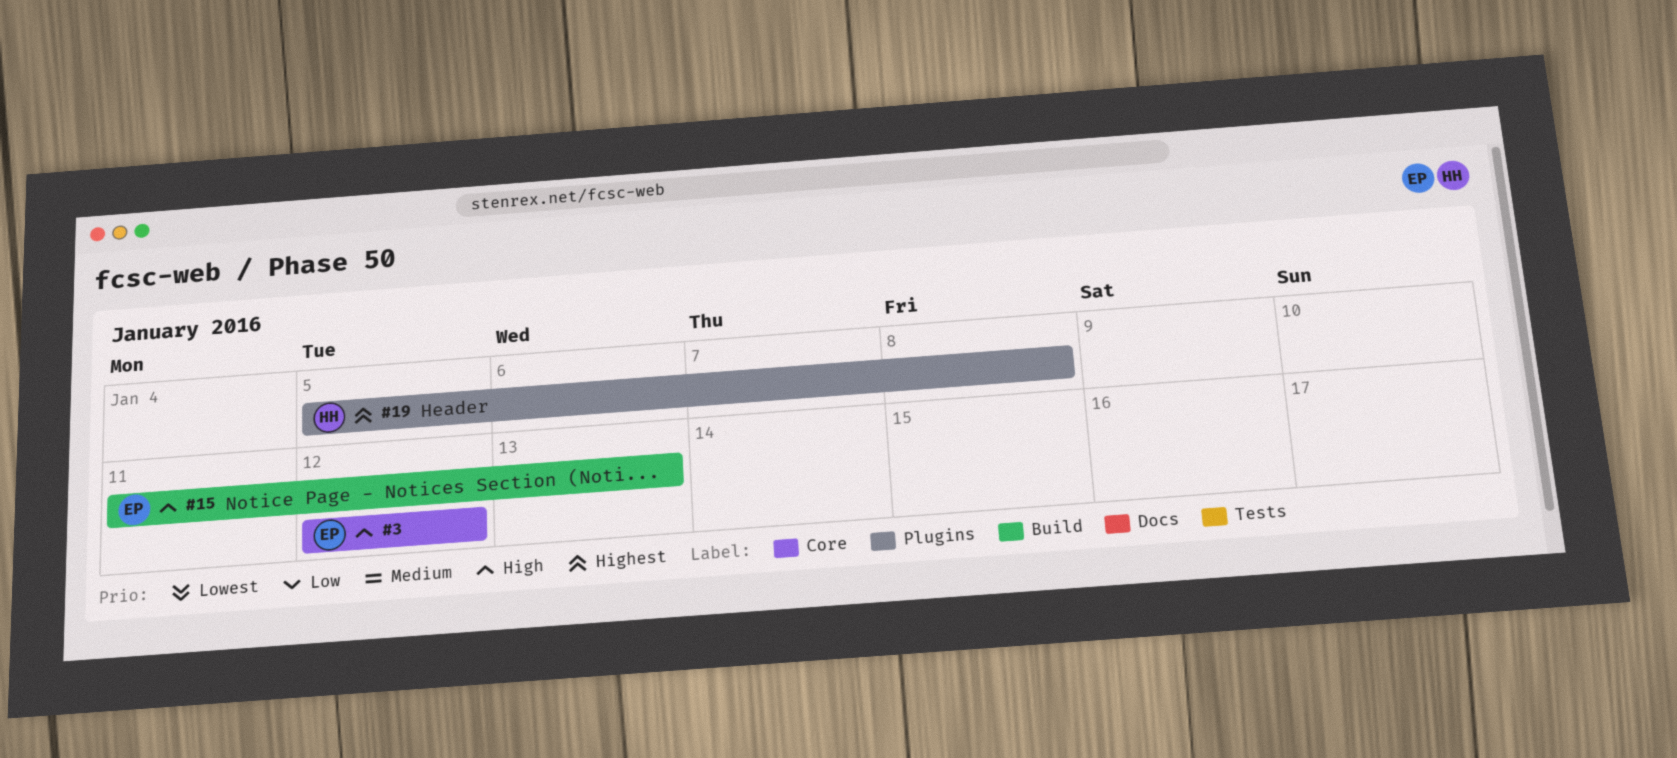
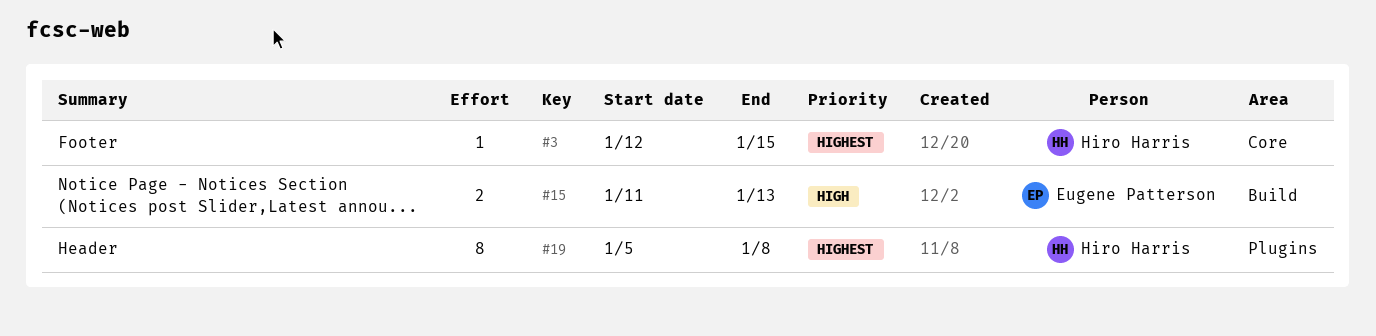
#3, owner: Eugene Patterson -> Hiro Harris
#3, priority: High -> Highest
#3, due: Jan 12 -> Jan 15

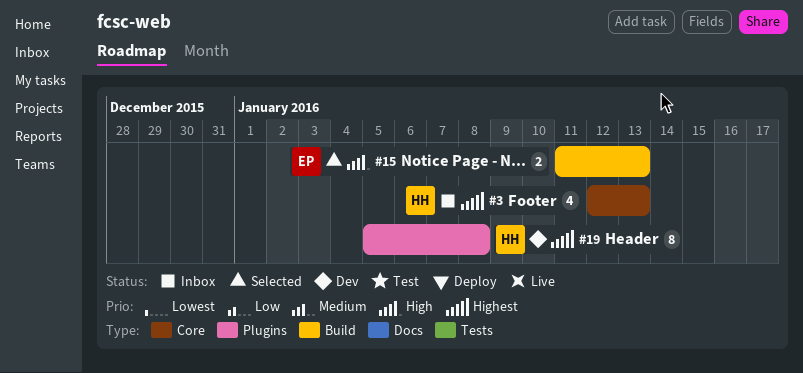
#3, estimate: 1 -> 4
#3, due: Jan 15 -> Jan 13

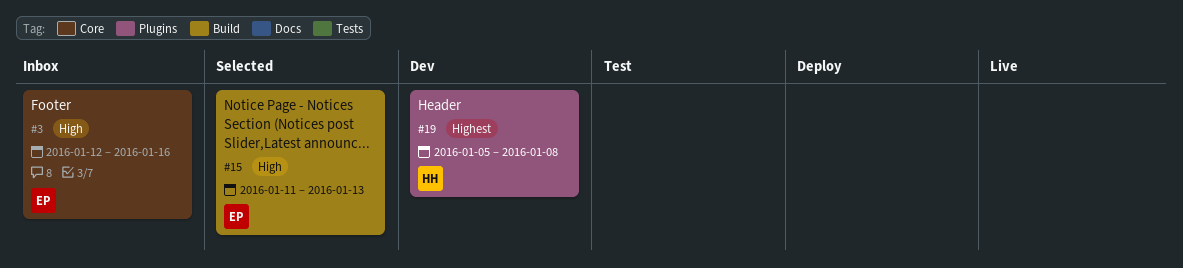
#3, owner: HH -> EP
#3, priority: Highest -> High
#3, due: Jan 13 -> Jan 16

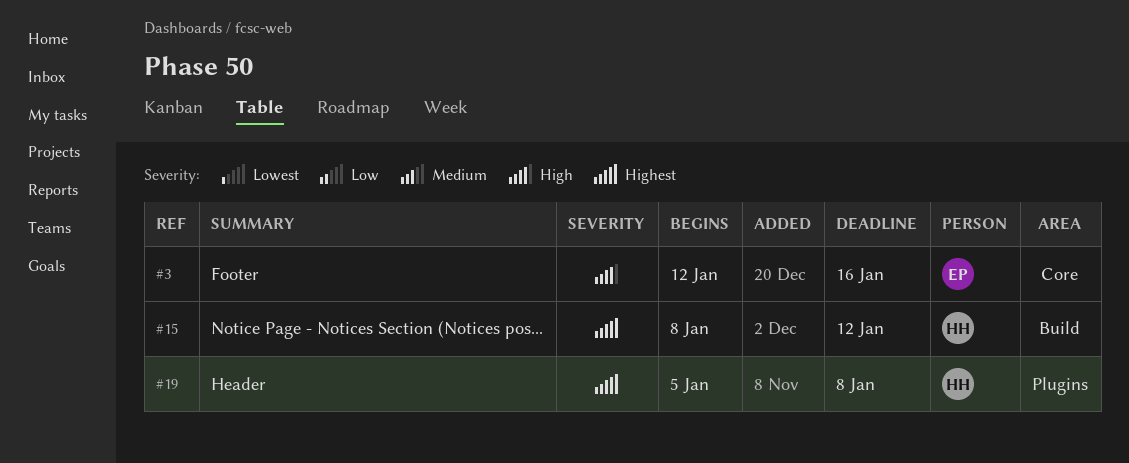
#15, owner: EP -> HH
#15, priority: High -> Highest
#15, start: Jan 11 -> Jan 8
#15, due: Jan 13 -> Jan 12

